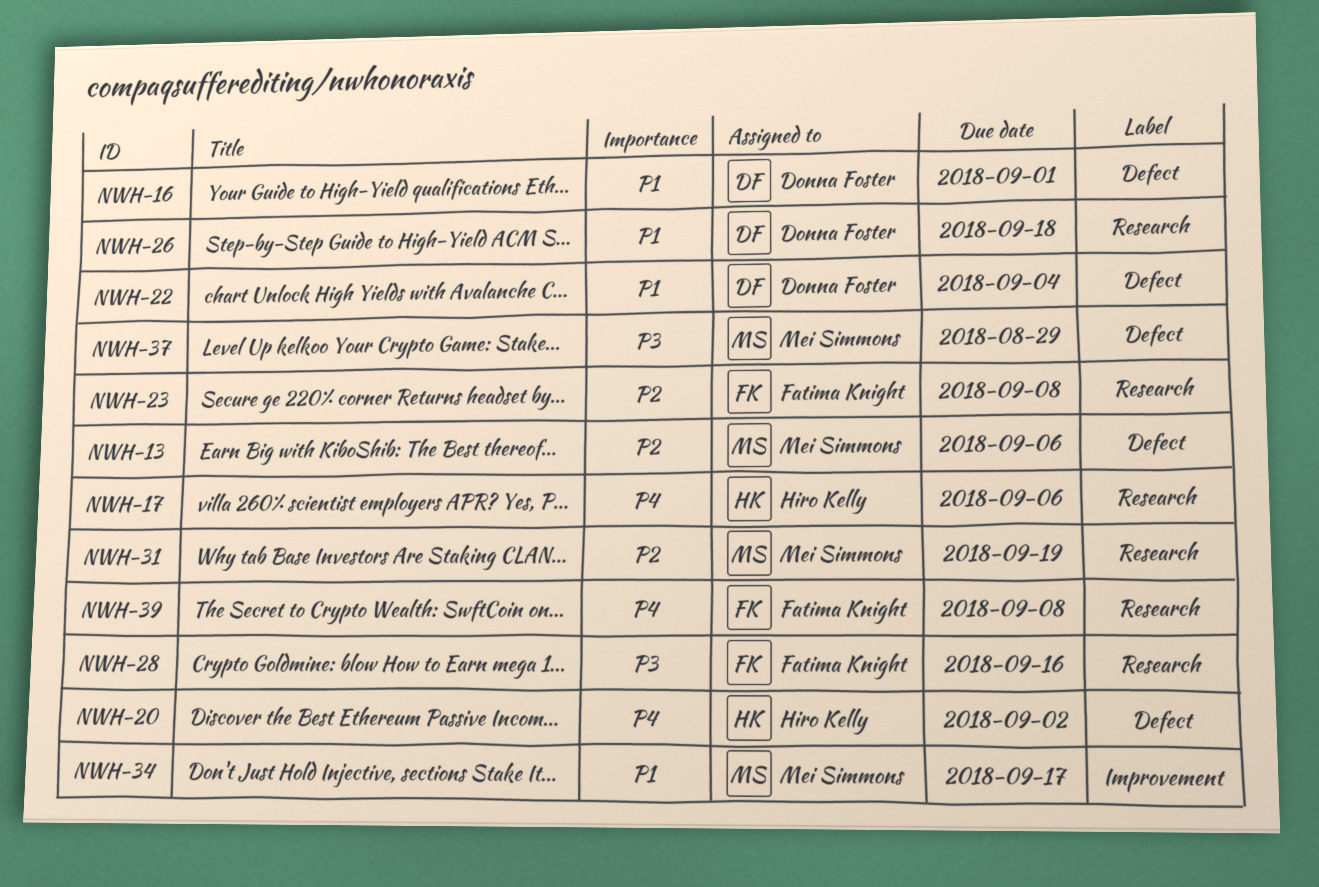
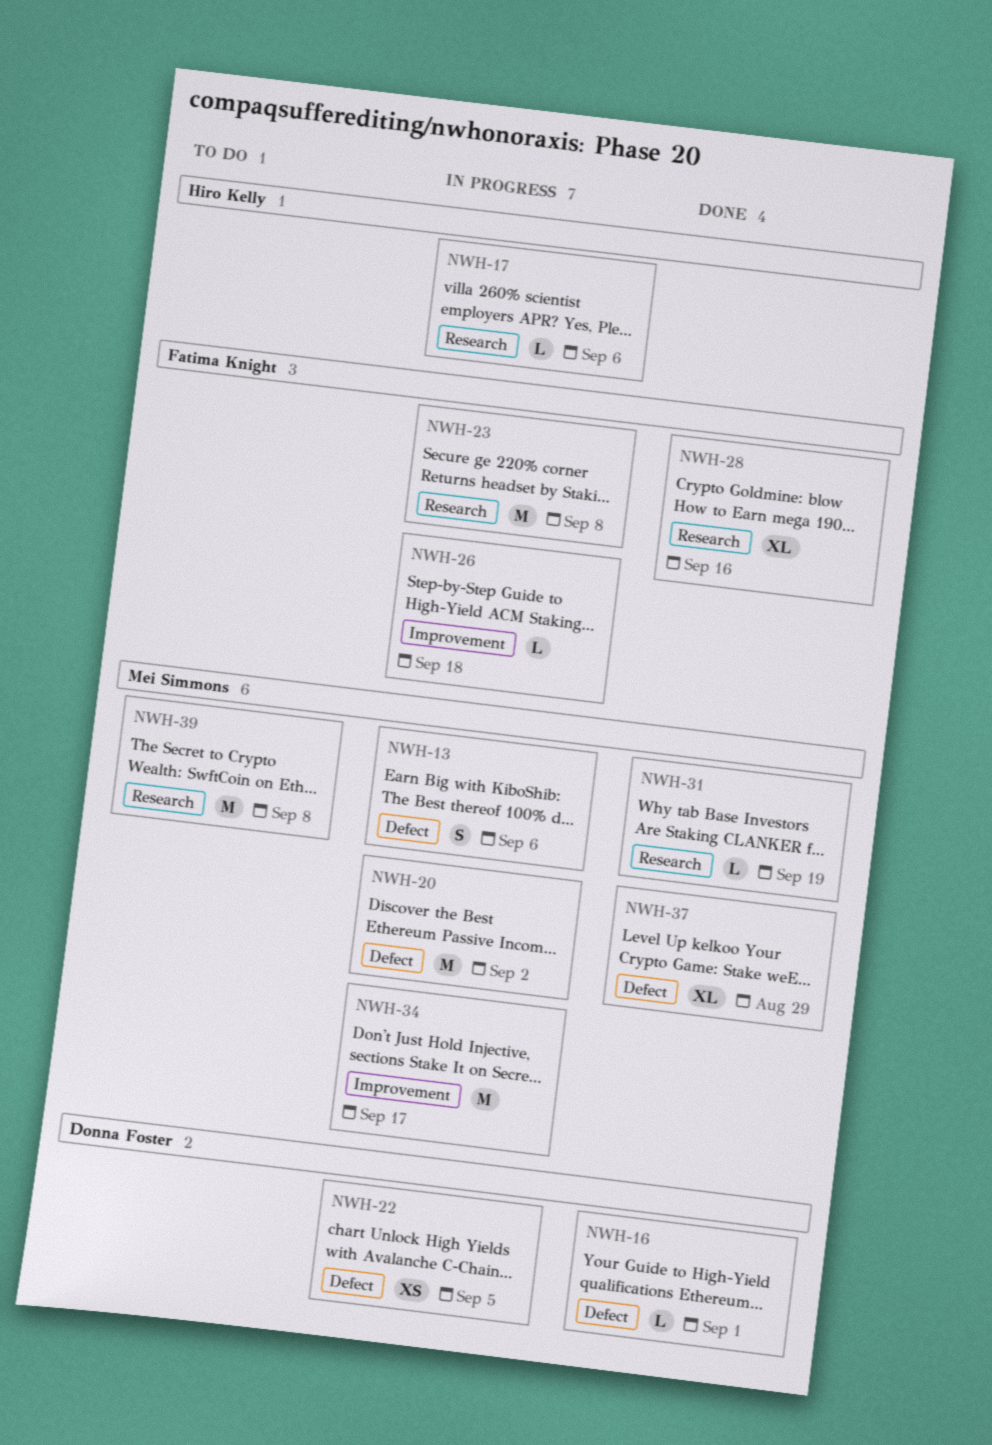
NWH-20, owner: Hiro Kelly -> Mei Simmons
NWH-22, due: Sep 4 -> Sep 5
NWH-26, owner: Donna Foster -> Fatima Knight
NWH-26, label: Research -> Improvement
NWH-39, owner: Fatima Knight -> Mei Simmons

